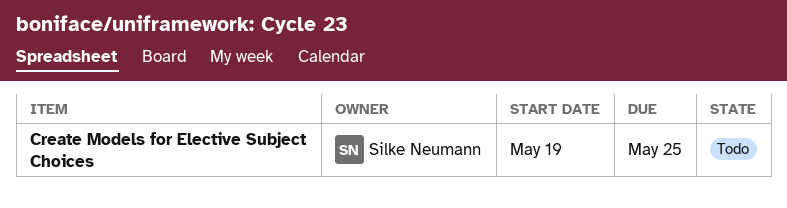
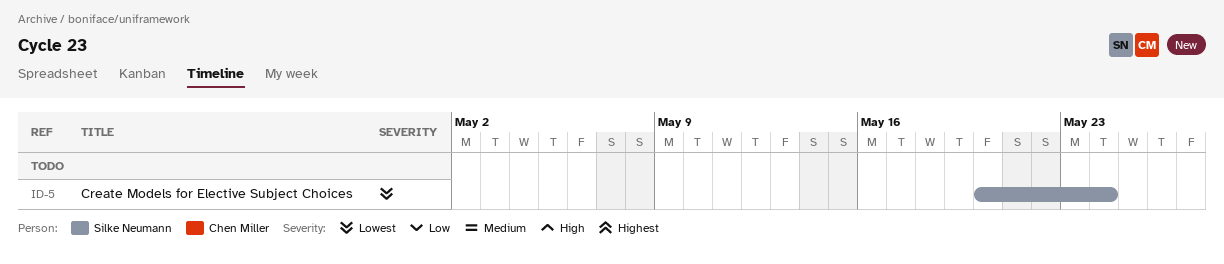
Create Models for Elective Subject Choices, start: May 19 -> May 20
Create Models for Elective Subject Choices, due: May 25 -> May 24

